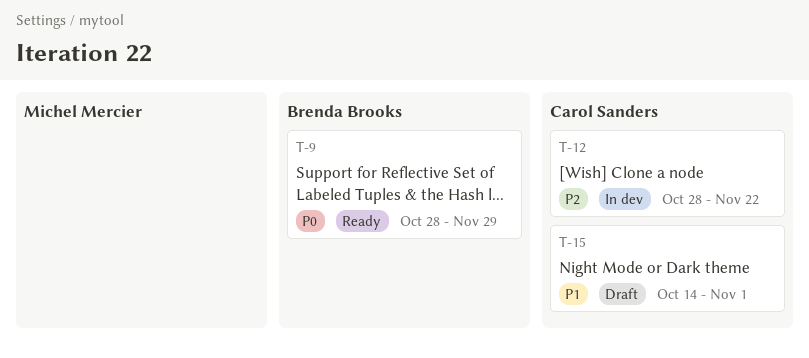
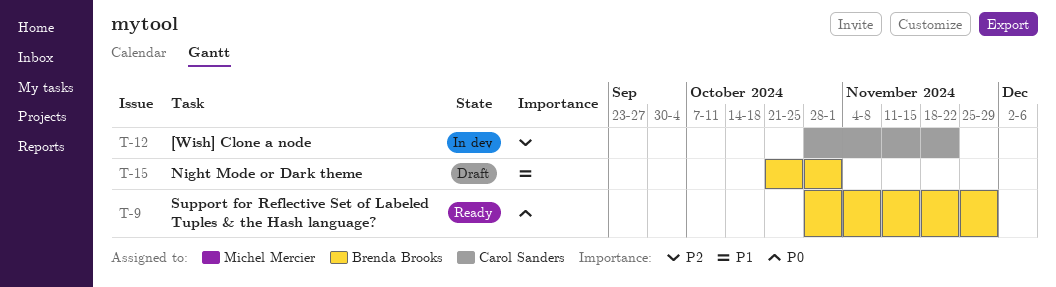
T-15, owner: Carol Sanders -> Brenda Brooks
T-15, start: Oct 14 -> Oct 21

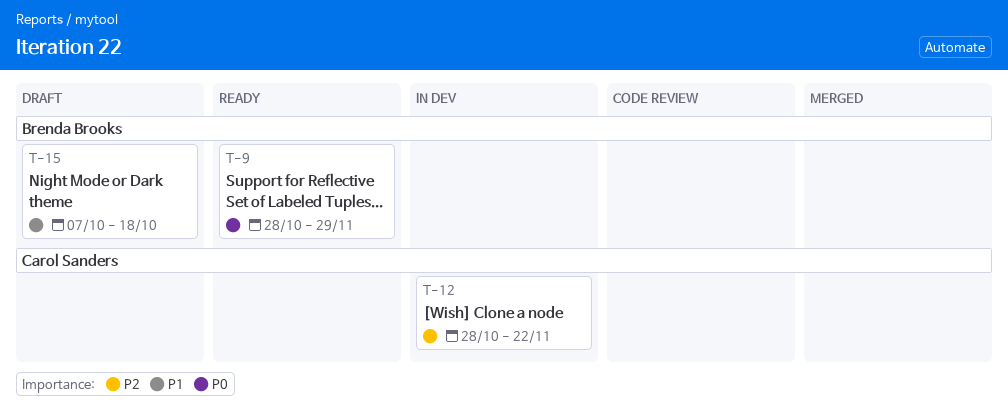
T-15, start: Oct 21 -> Oct 7
T-15, due: Nov 1 -> Oct 18

